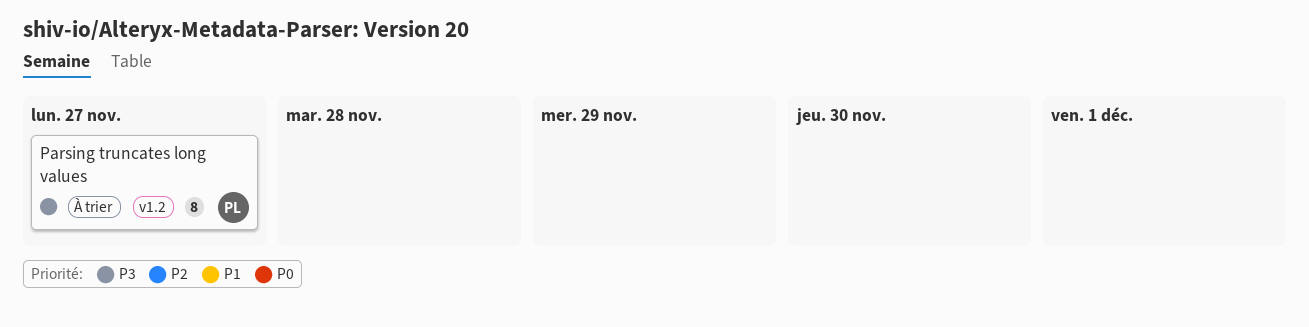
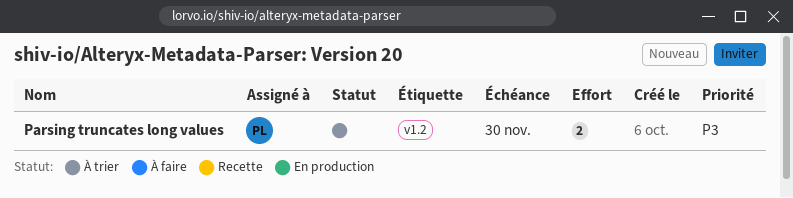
Parsing truncates long values, estimate: 8 -> 2
Parsing truncates long values, due: Nov 27 -> Nov 30

